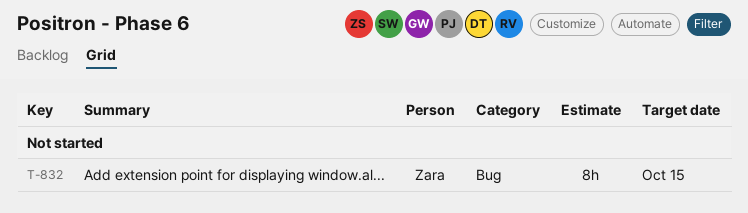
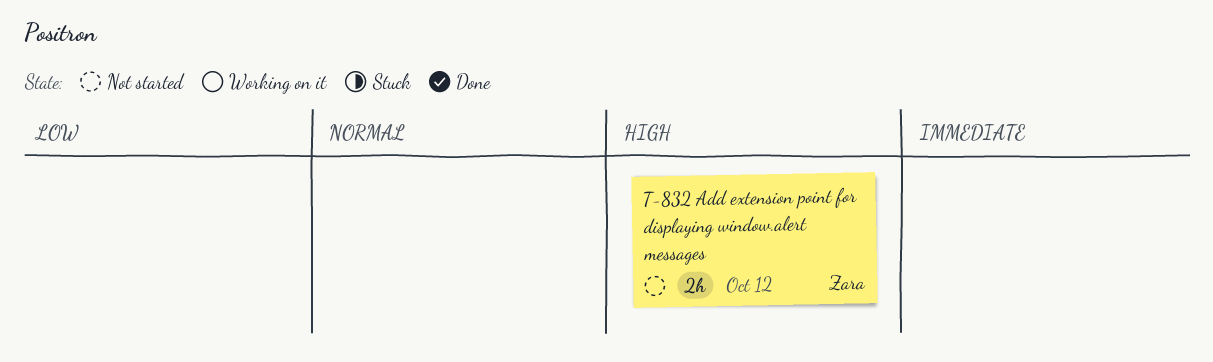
T-832, estimate: 8h -> 2h
T-832, due: Oct 15 -> Oct 12

